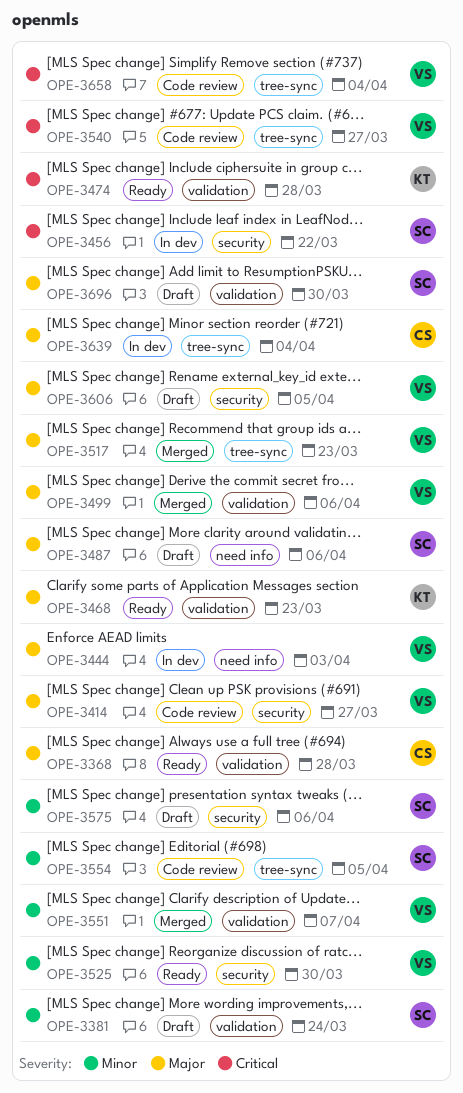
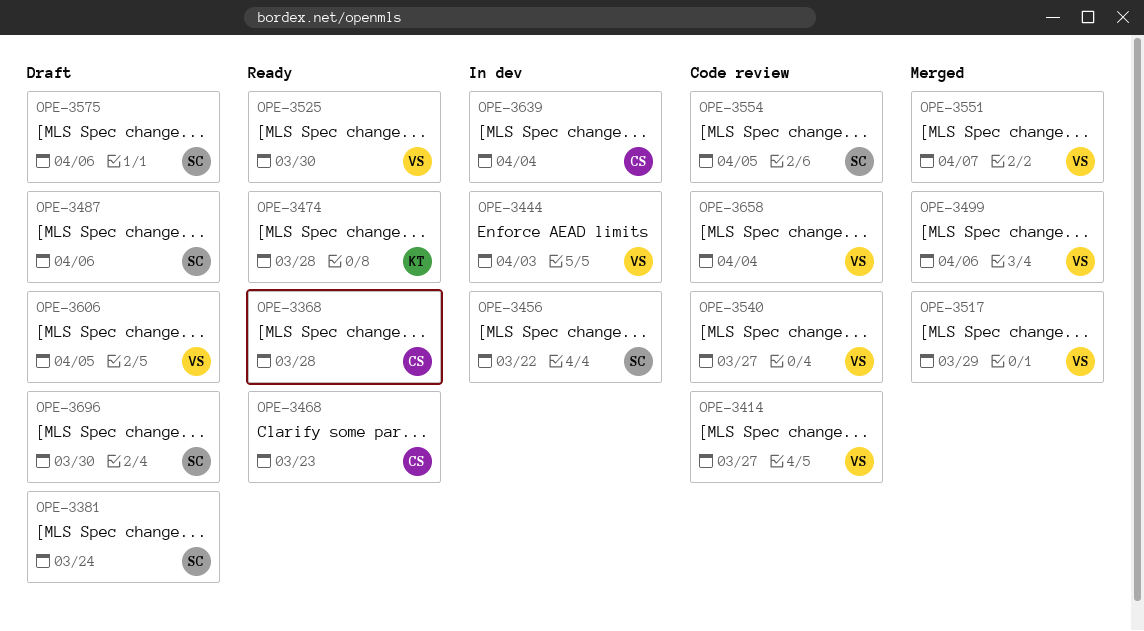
OPE-3468, owner: KT -> CS
OPE-3517, due: Mar 23 -> Mar 29

